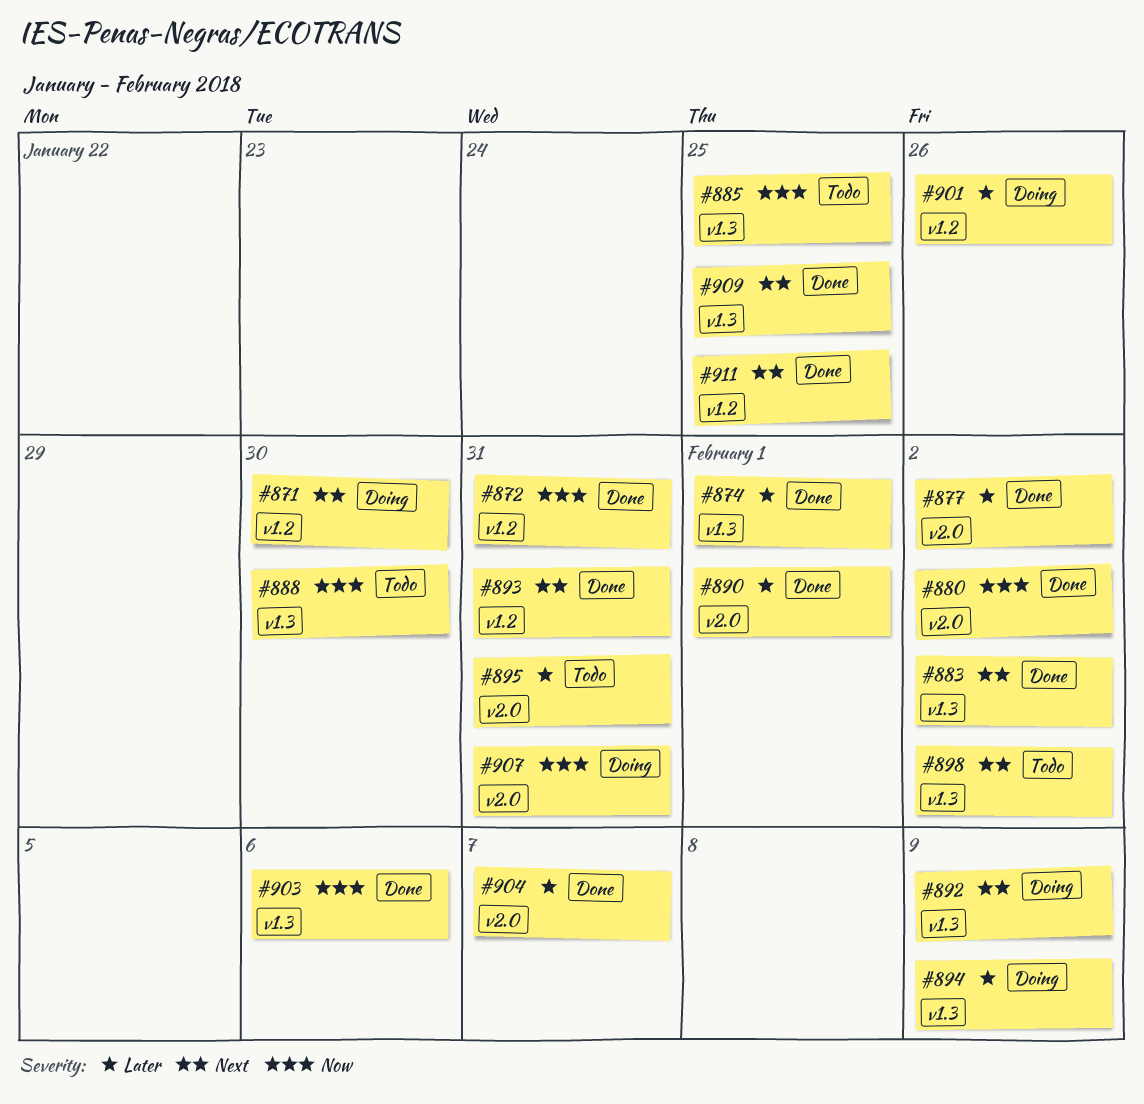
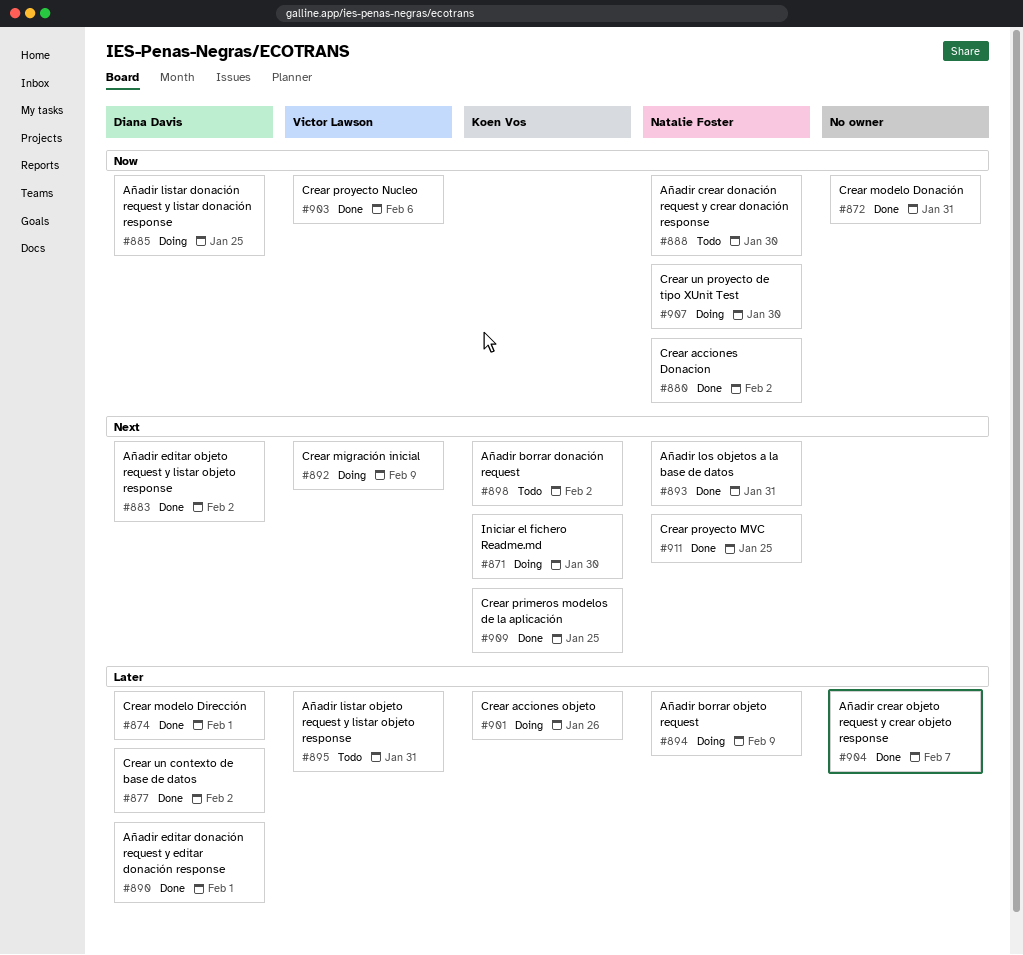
#885, status: Todo -> Doing
#907, due: Jan 31 -> Jan 30

